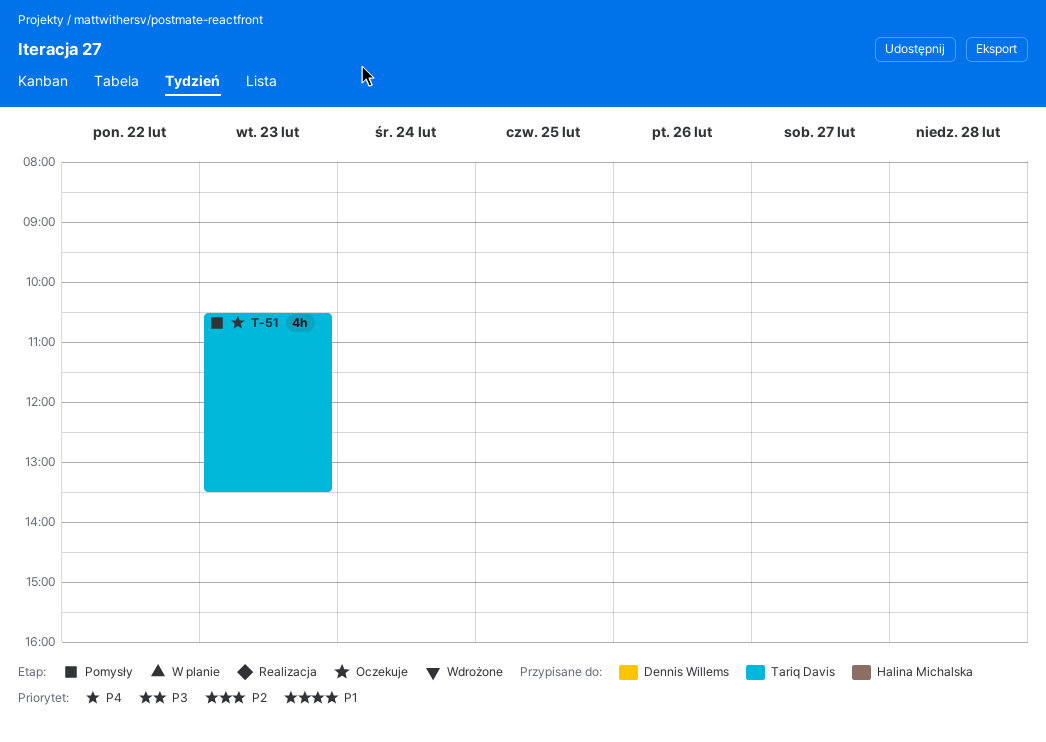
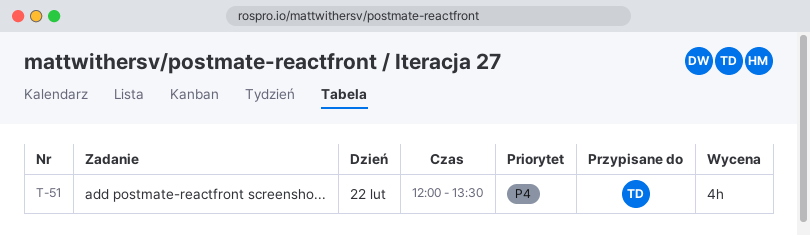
T-51, day: Feb 23 -> Feb 22
T-51, begins: 10:30 -> 12:00

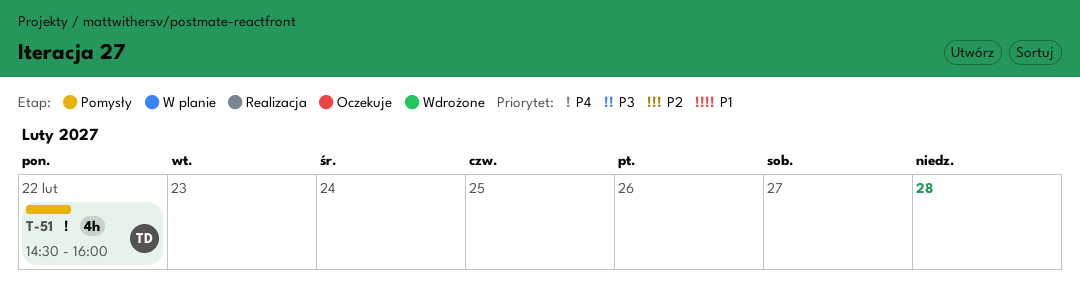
T-51, begins: 12:00 -> 14:30
T-51, ends: 13:30 -> 16:00

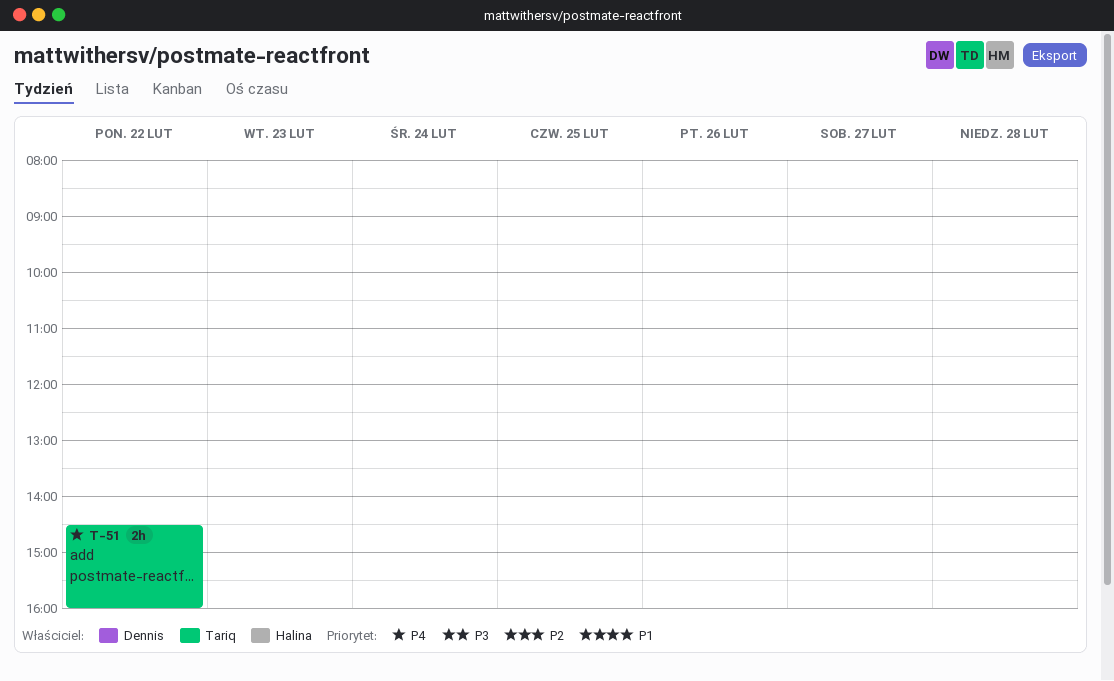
T-51, estimate: 4h -> 2h

